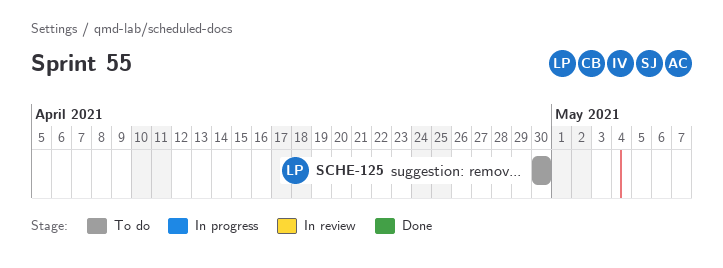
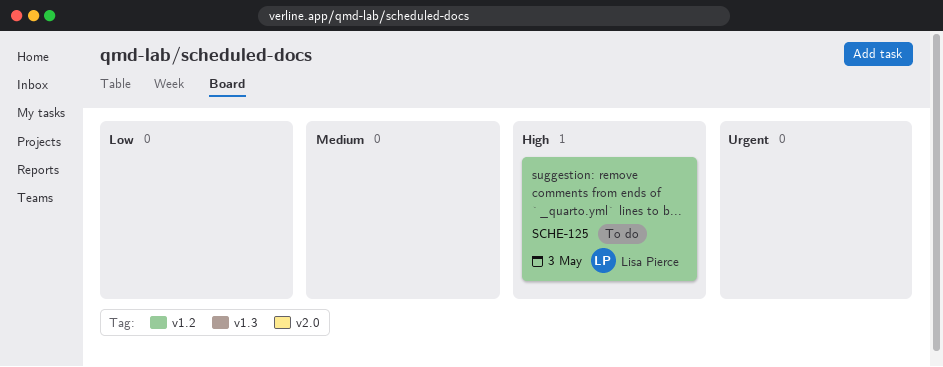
SCHE-125, due: Apr 30 -> May 3

